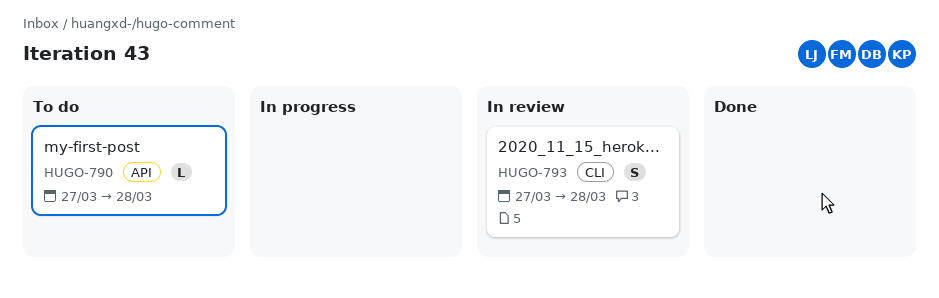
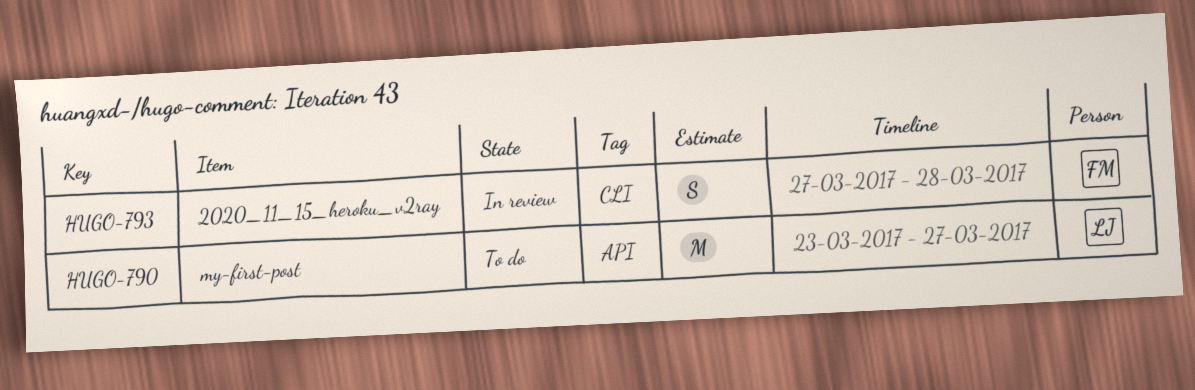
HUGO-790, estimate: L -> M
HUGO-790, start: Mar 27 -> Mar 23
HUGO-790, due: Mar 28 -> Mar 27

